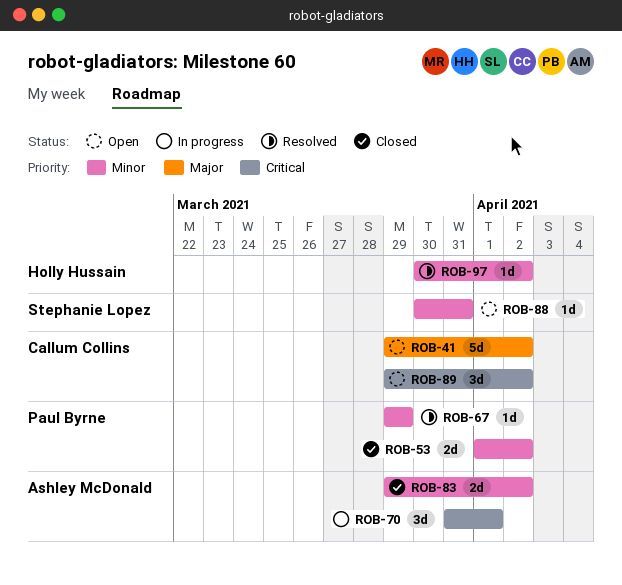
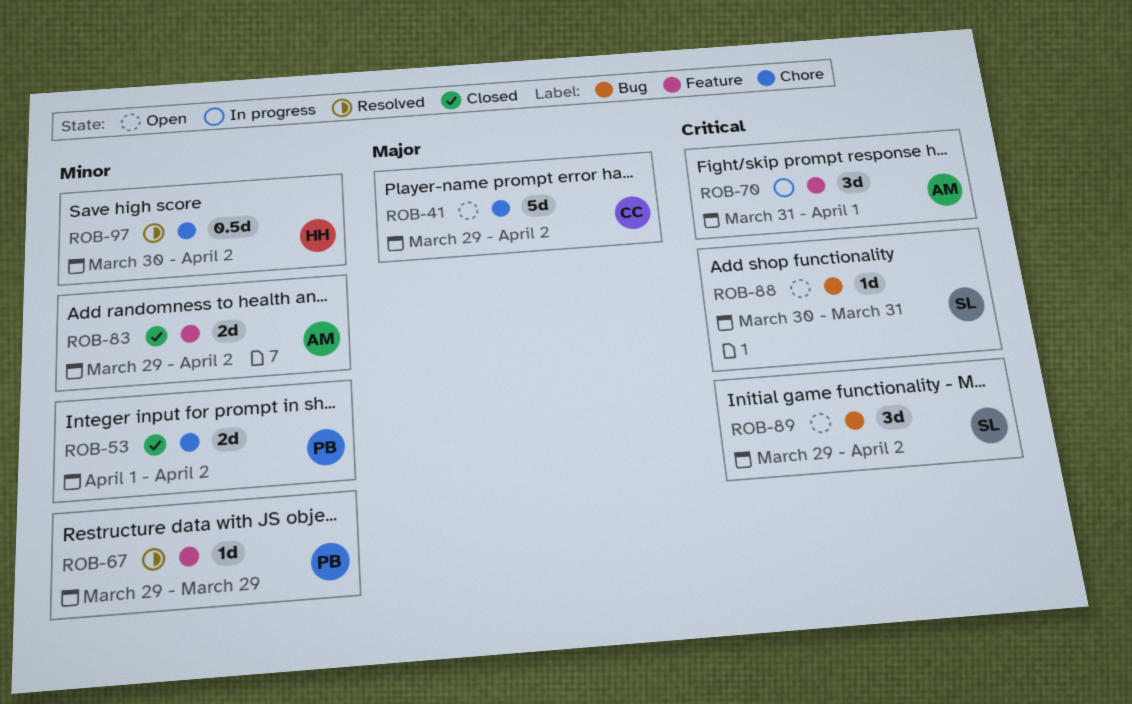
ROB-88, priority: Minor -> Critical
ROB-89, owner: Callum Collins -> Stephanie Lopez
ROB-97, estimate: 1d -> 0.5d

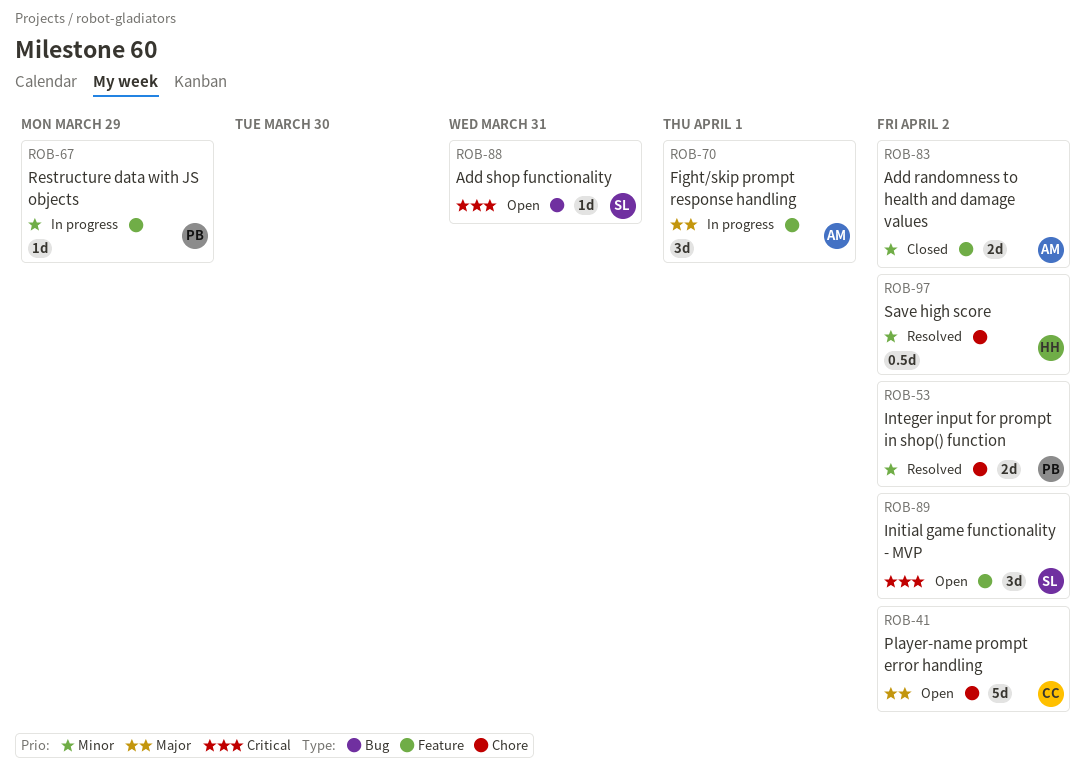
ROB-53, status: Closed -> Resolved
ROB-67, status: Resolved -> In progress
ROB-70, priority: Critical -> Major
ROB-89, label: Bug -> Feature

